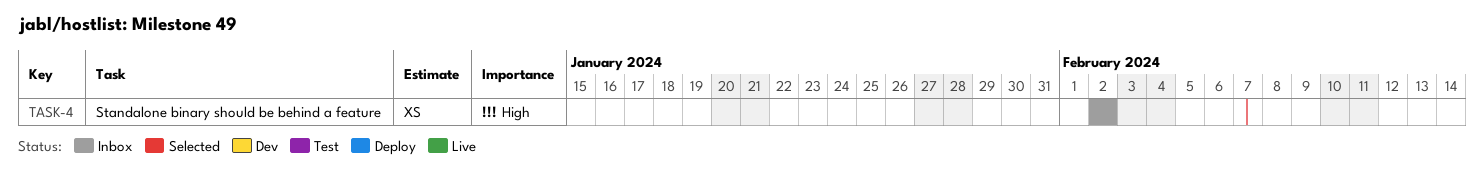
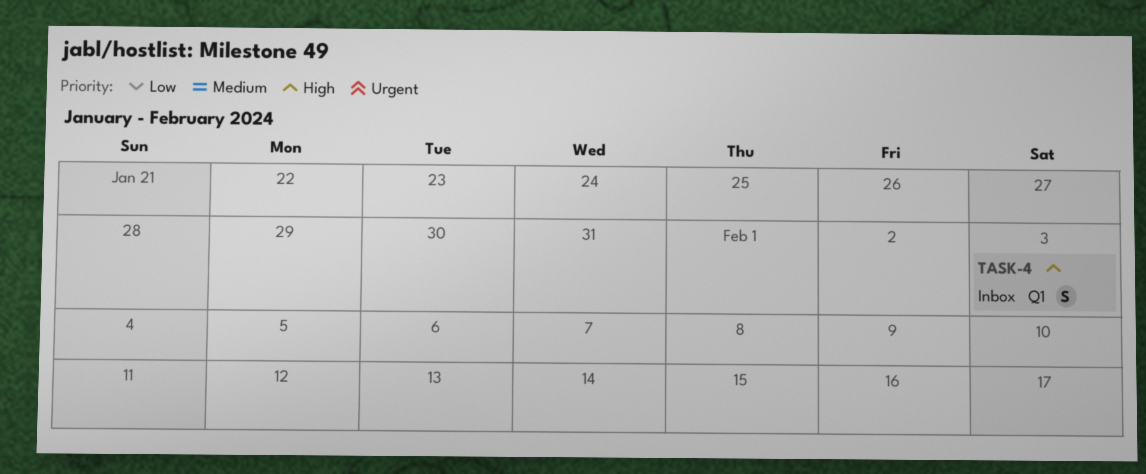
TASK-4, estimate: XS -> S
TASK-4, due: Feb 2 -> Feb 3

